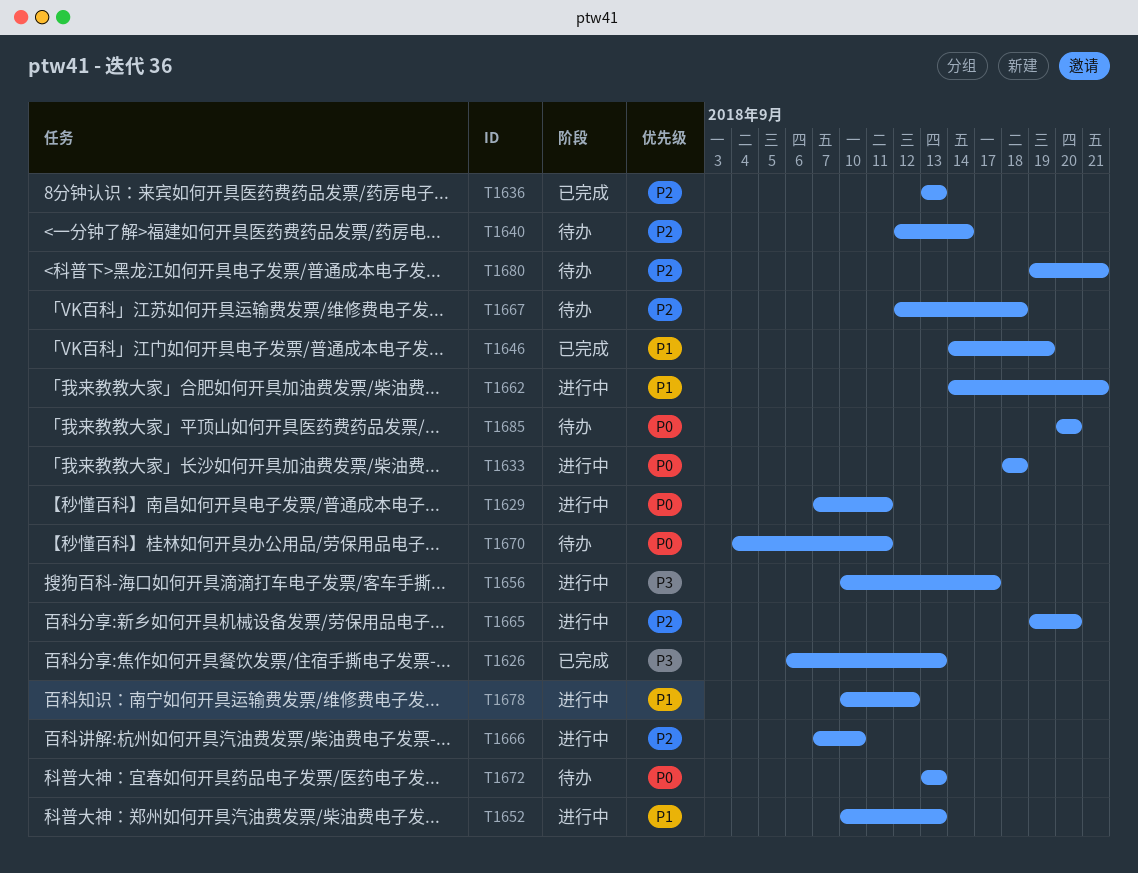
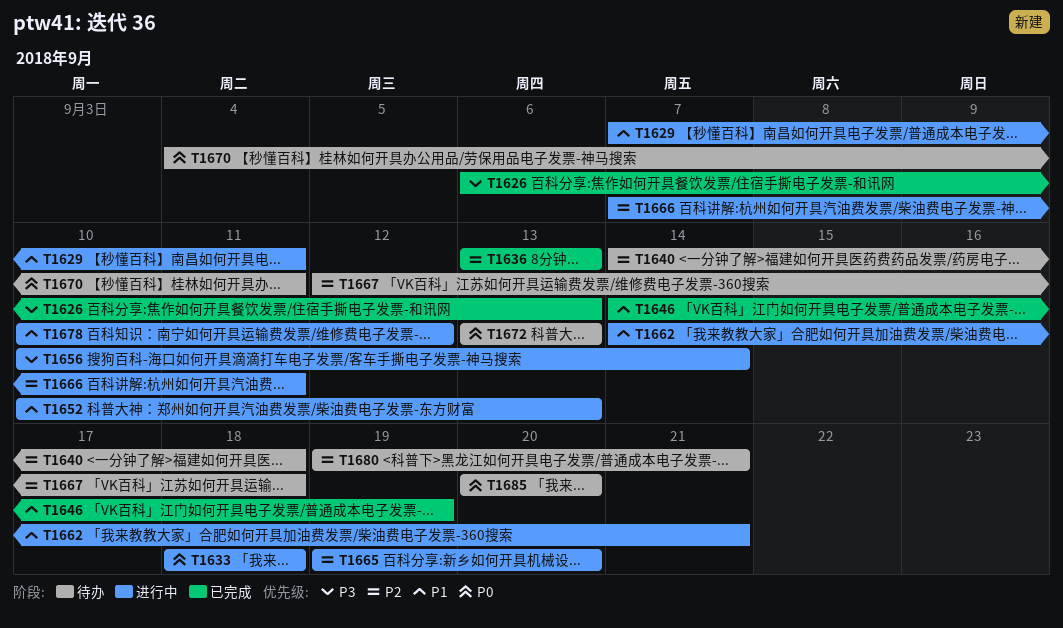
T1629, priority: P0 -> P1
T1640, start: Sep 12 -> Sep 14
T1640, due: Sep 14 -> Sep 18
T1656, due: Sep 17 -> Sep 14
T1666, due: Sep 10 -> Sep 11

